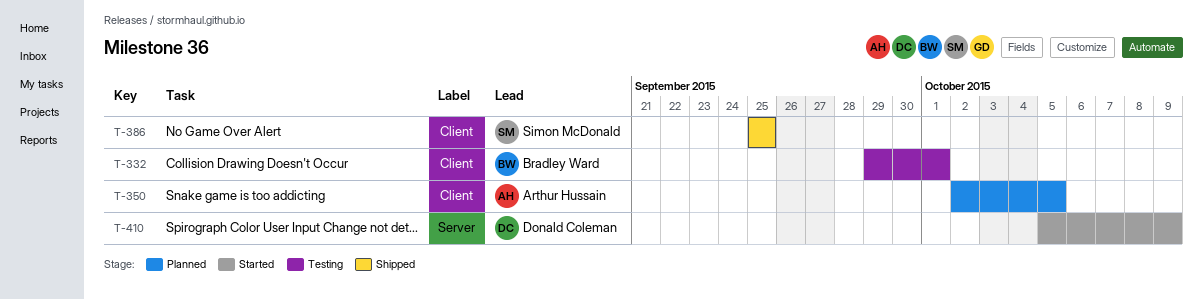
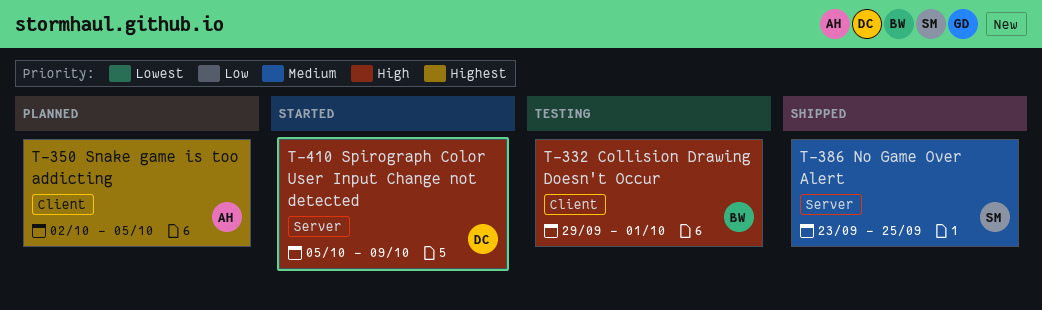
T-386, label: Client -> Server
T-386, start: Sep 25 -> Sep 23

